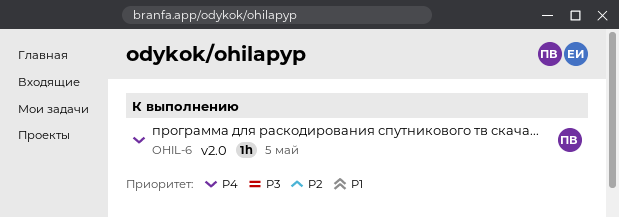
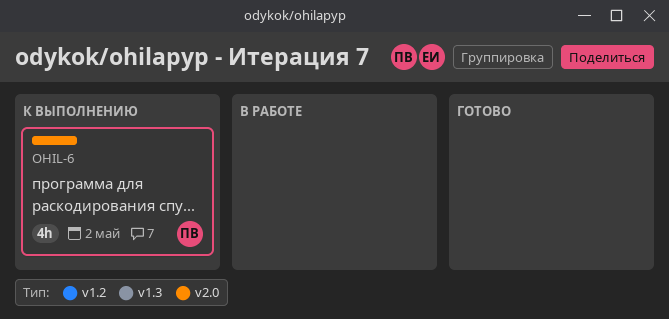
OHIL-6, estimate: 1h -> 4h
OHIL-6, due: May 5 -> May 2

